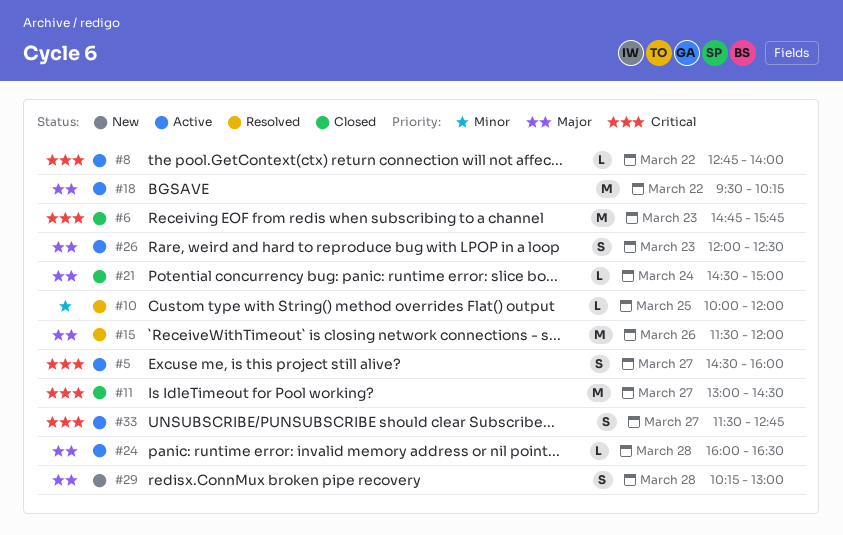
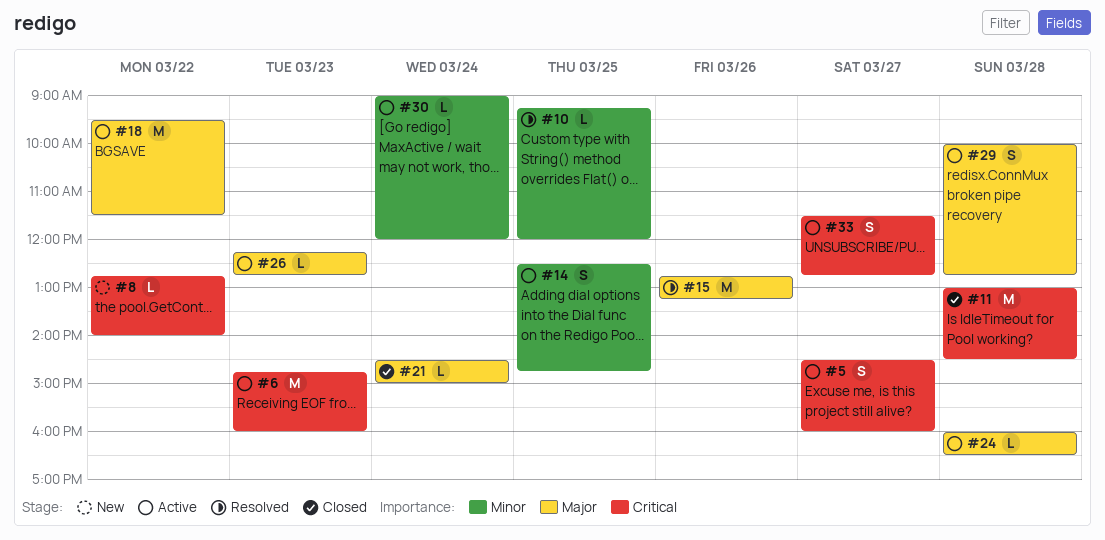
#6, status: Closed -> Active
#6, ends: 15:45 -> 16:00
#8, status: Active -> New
#10, begins: 10:00 -> 09:15
#11, day: Mar 27 -> Mar 28
#14: none -> present
#15, begins: 11:30 -> 12:45
#15, ends: 12:00 -> 13:15
#18, ends: 10:15 -> 11:30
#26, estimate: S -> L
#26, begins: 12:00 -> 12:15
#26, ends: 12:30 -> 12:45
#29, status: New -> Active
#29, begins: 10:15 -> 10:00
#29, ends: 13:00 -> 12:45
#30: none -> present

